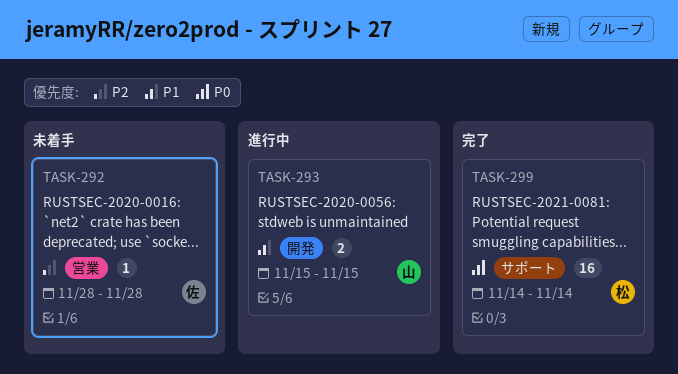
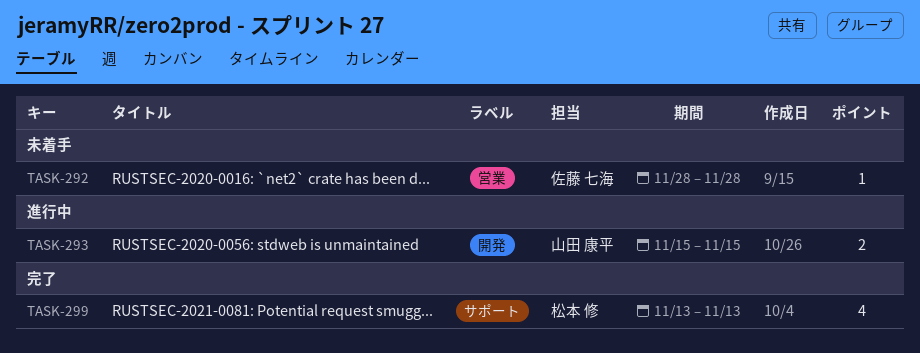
TASK-299, estimate: 16 -> 4
TASK-299, start: Nov 14 -> Nov 13
TASK-299, due: Nov 14 -> Nov 13

